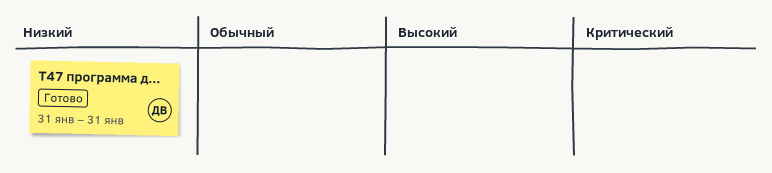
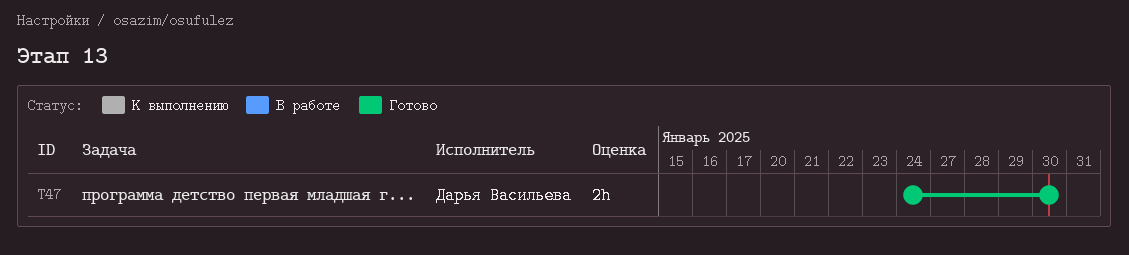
T47, start: Jan 31 -> Jan 24
T47, due: Jan 31 -> Jan 30

